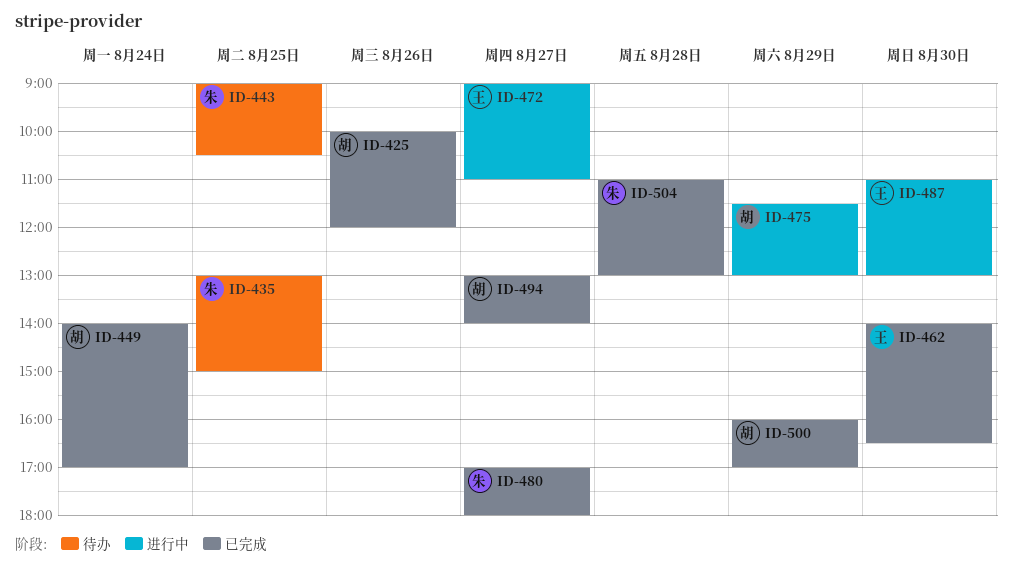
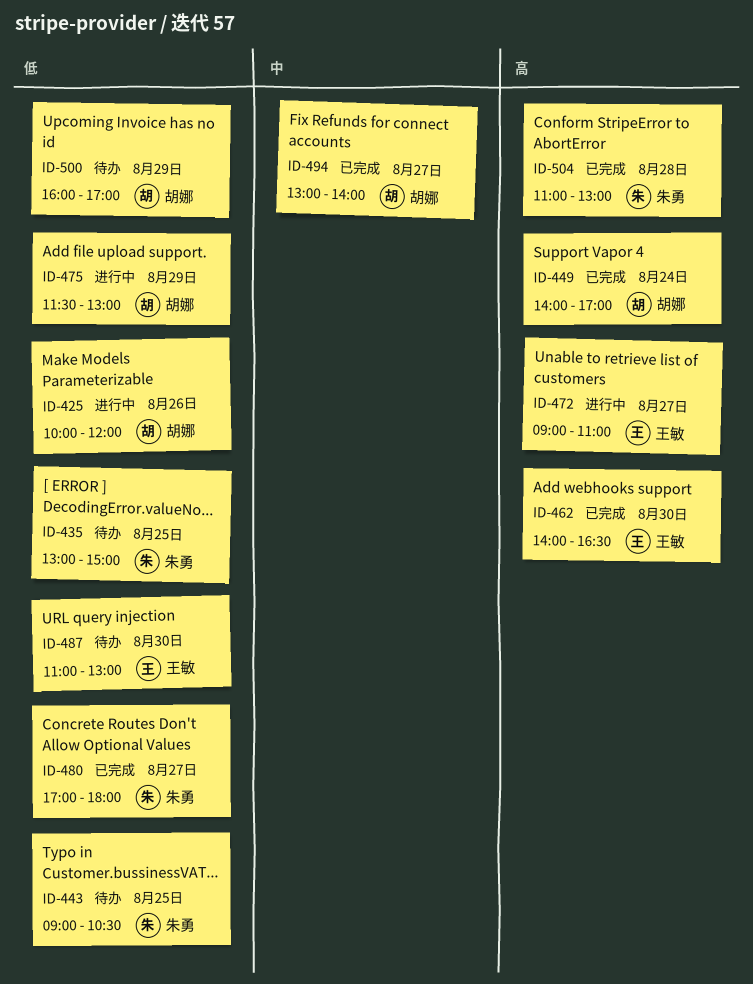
ID-425, status: 已完成 -> 进行中
ID-487, status: 进行中 -> 待办
ID-500, status: 已完成 -> 待办

